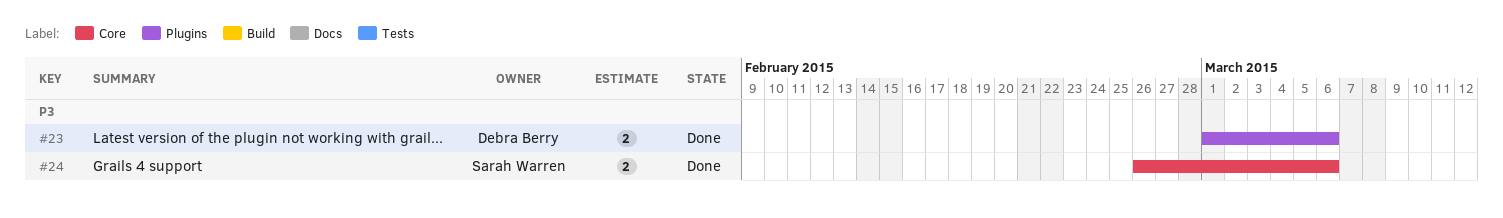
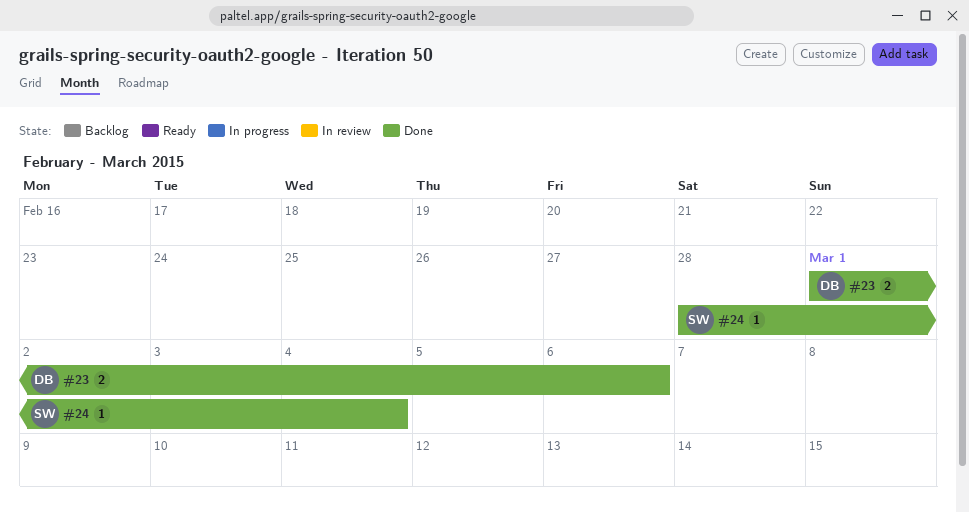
#24, estimate: 2 -> 1
#24, start: Feb 26 -> Feb 28
#24, due: Mar 6 -> Mar 4

